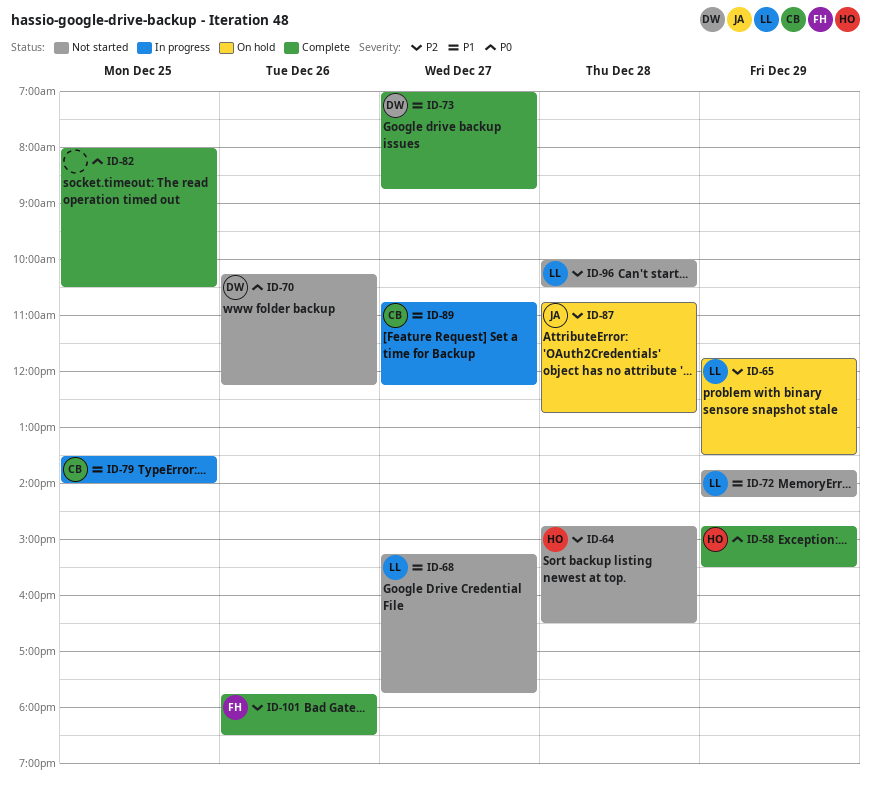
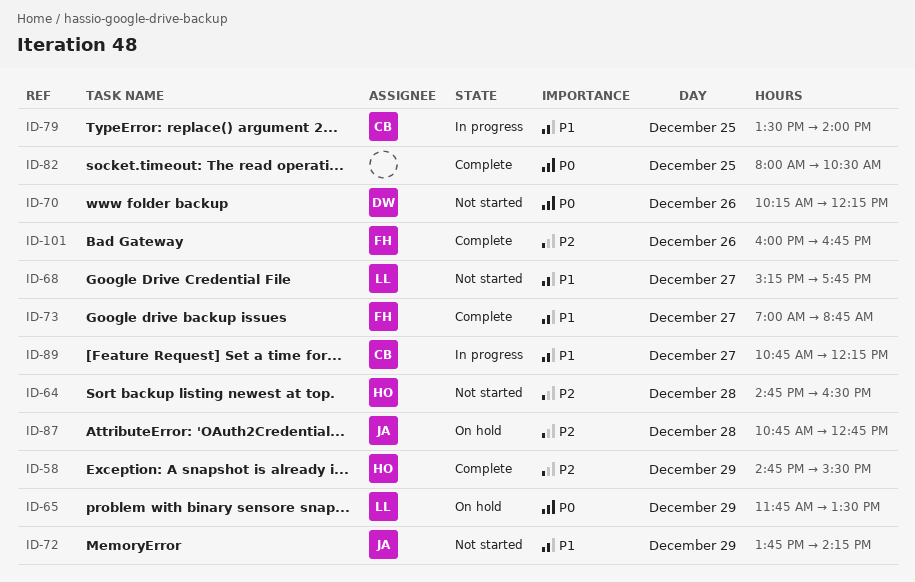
ID-58, priority: P0 -> P2
ID-65, priority: P2 -> P0
ID-72, owner: LL -> JA
ID-73, owner: DW -> FH
ID-96: present -> none
ID-101, begins: 17:45 -> 16:00
ID-101, ends: 18:30 -> 16:45

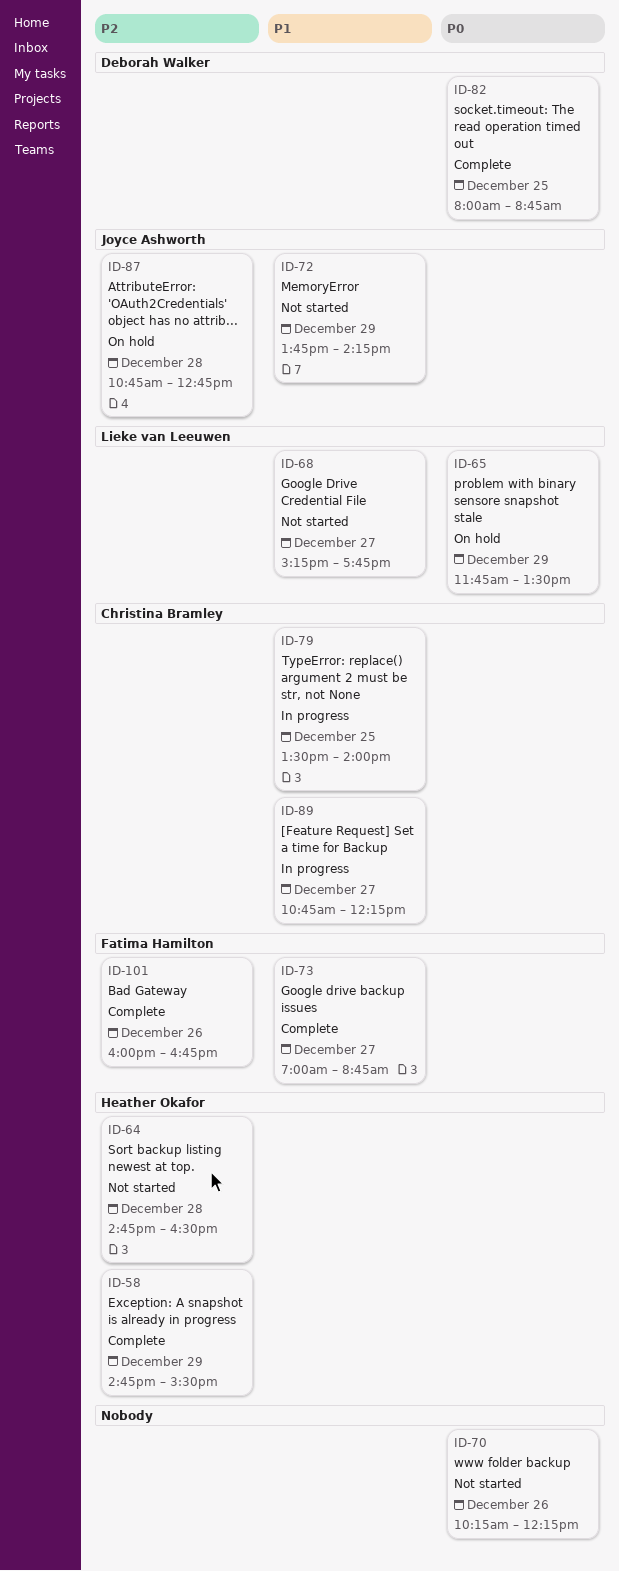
ID-70, owner: Deborah Walker -> none
ID-82, owner: none -> Deborah Walker
ID-82, ends: 10:30 -> 08:45

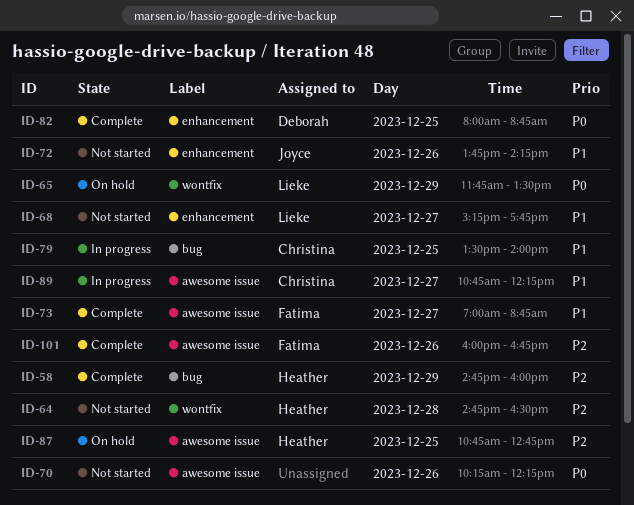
ID-58, ends: 15:30 -> 16:00
ID-72, day: Dec 29 -> Dec 26
ID-87, owner: Joyce Ashworth -> Heather Okafor
ID-87, day: Dec 28 -> Dec 25

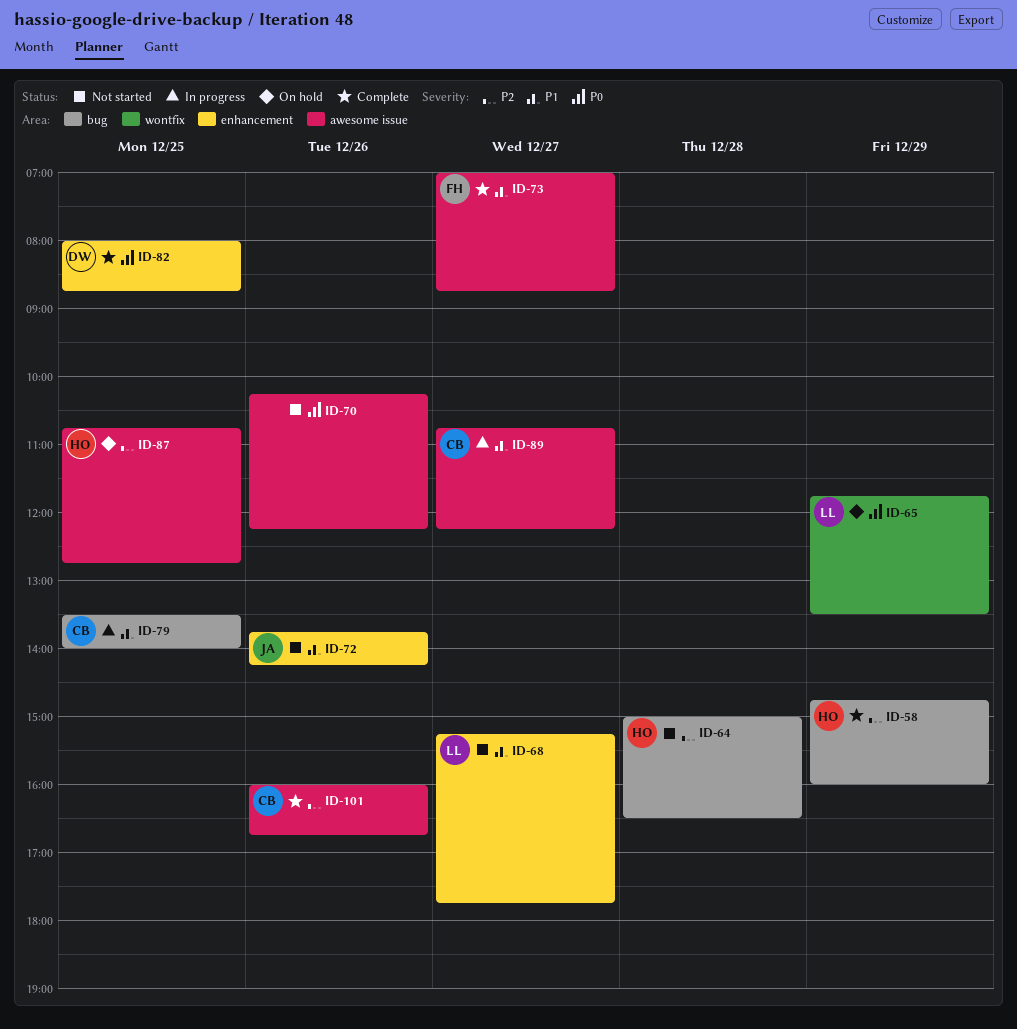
ID-64, label: wontfix -> bug
ID-64, begins: 14:45 -> 15:00
ID-101, owner: Fatima -> Christina

